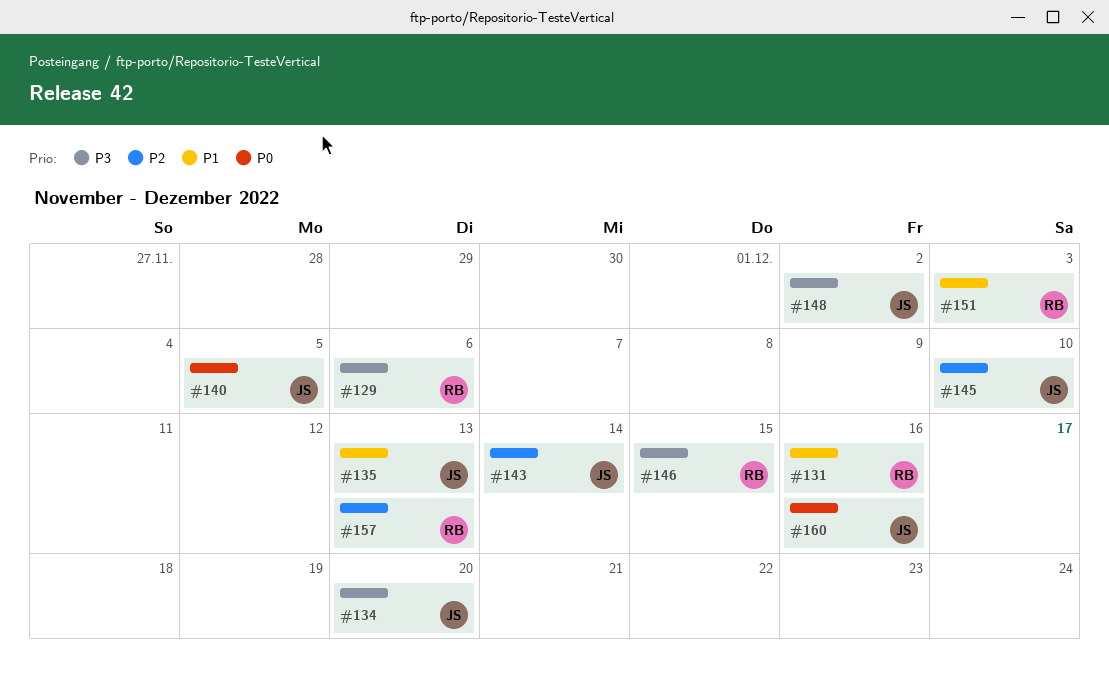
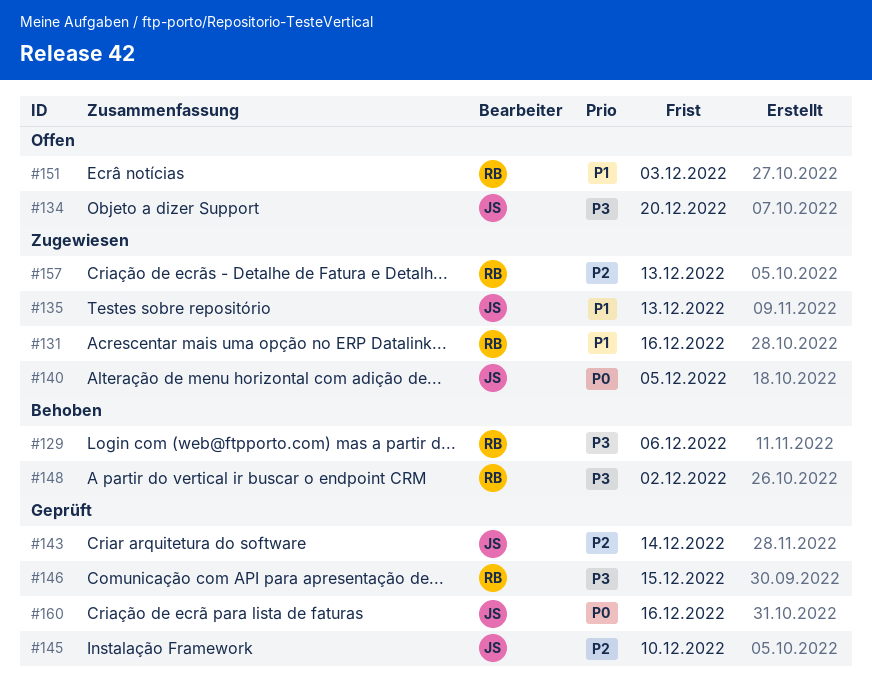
#148, owner: JS -> RB

